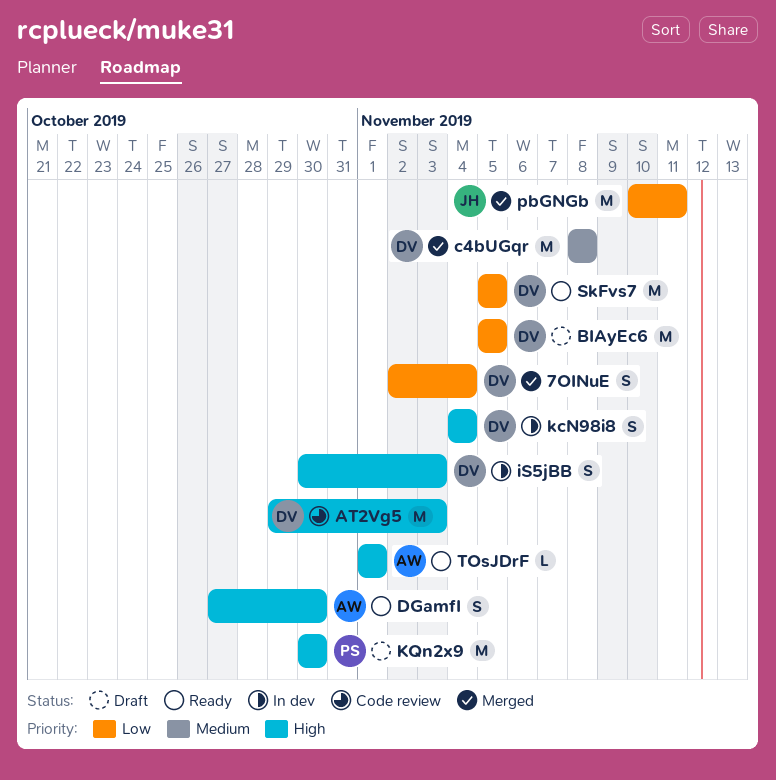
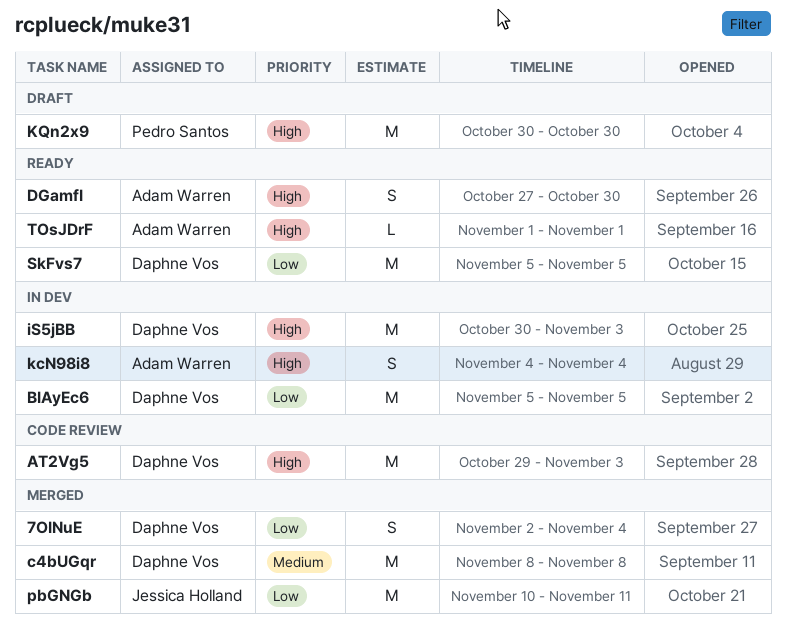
BIAyEc6, status: Draft -> In dev
iS5jBB, estimate: S -> M
kcN98i8, owner: Daphne Vos -> Adam Warren

